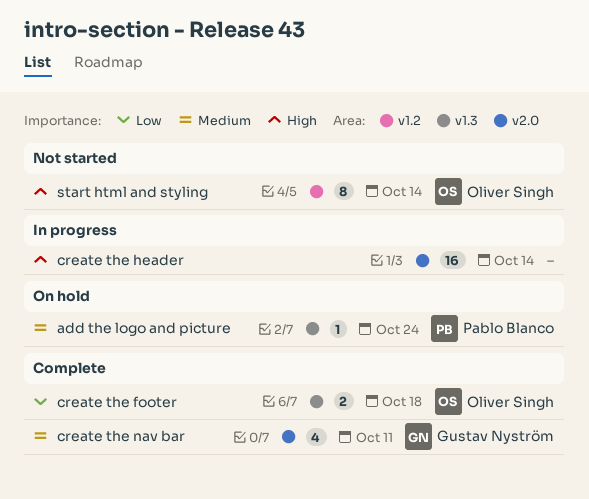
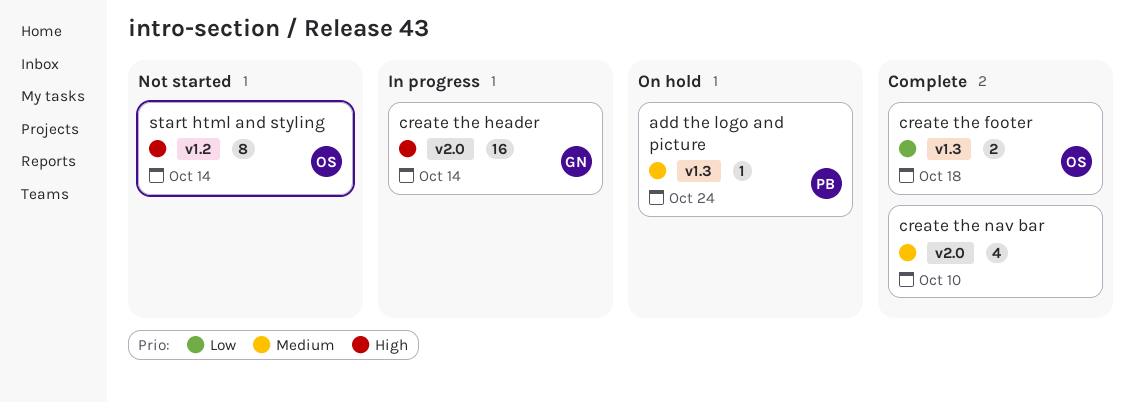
create the header, owner: none -> Gustav Nyström
create the nav bar, owner: Gustav Nyström -> none
create the nav bar, due: Oct 11 -> Oct 10

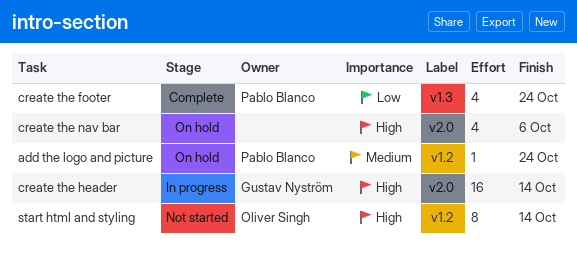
add the logo and picture, label: v1.3 -> v1.2
create the footer, owner: Oliver Singh -> Pablo Blanco
create the footer, estimate: 2 -> 4
create the footer, due: Oct 18 -> Oct 24
create the nav bar, status: Complete -> On hold
create the nav bar, priority: Medium -> High
create the nav bar, due: Oct 10 -> Oct 6

